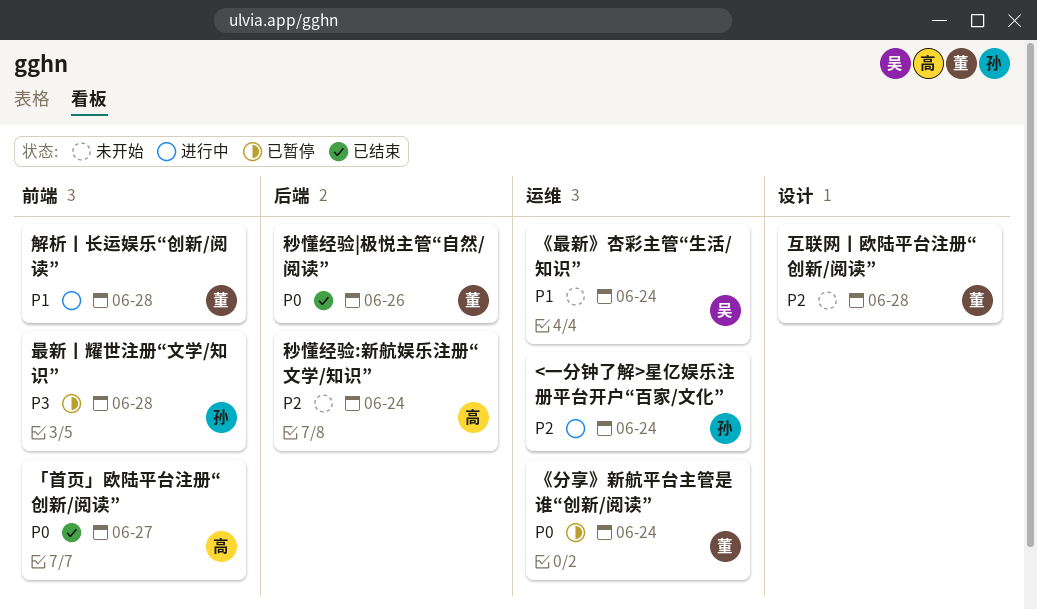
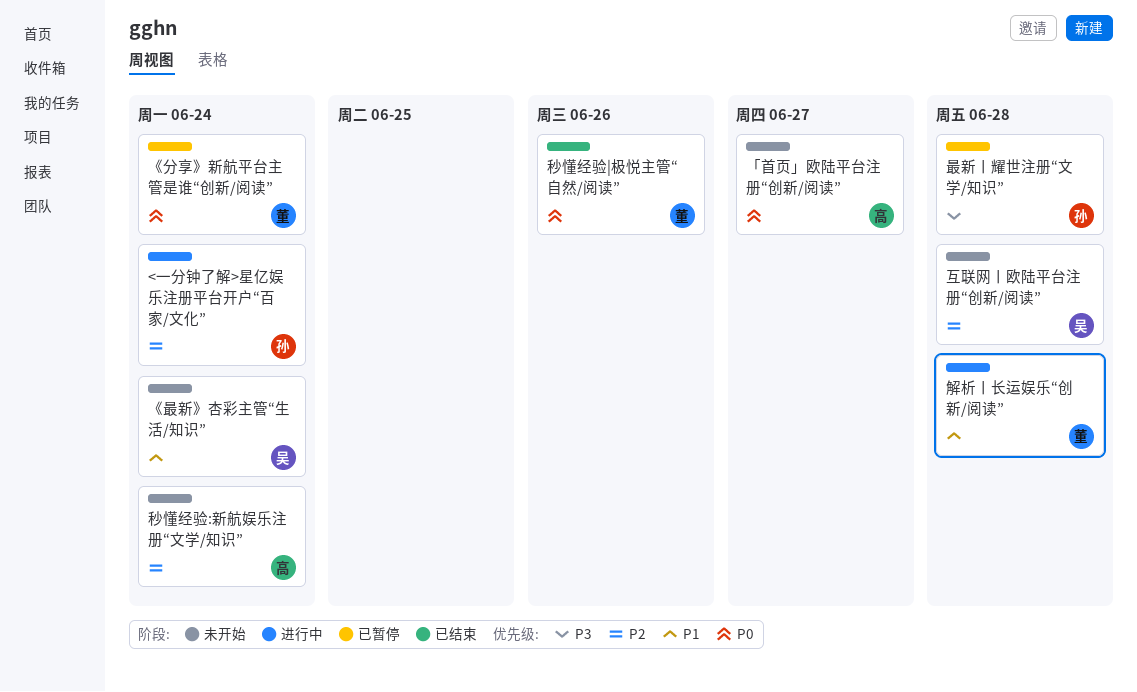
「首页」欧陆平台注册“创新/阅读”, status: 已结束 -> 未开始
互联网丨欧陆平台注册“创新/阅读”, owner: 董 -> 吴

